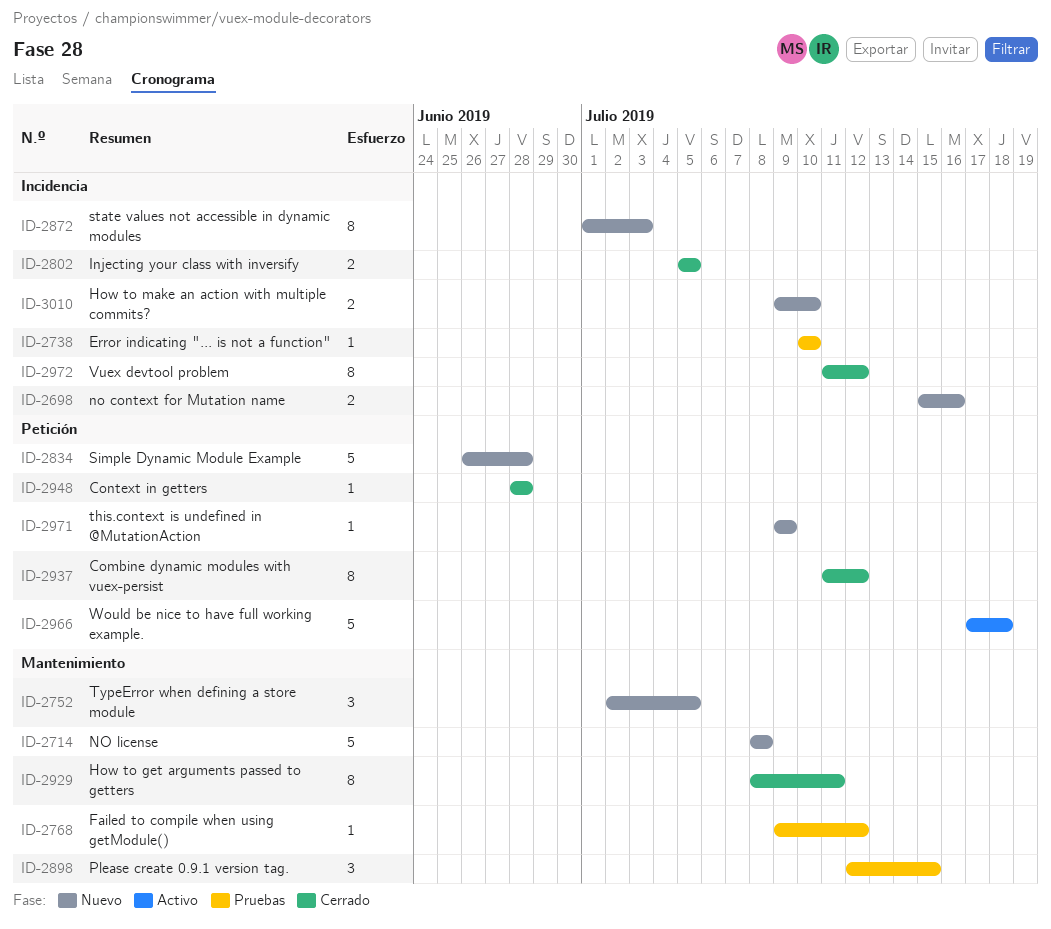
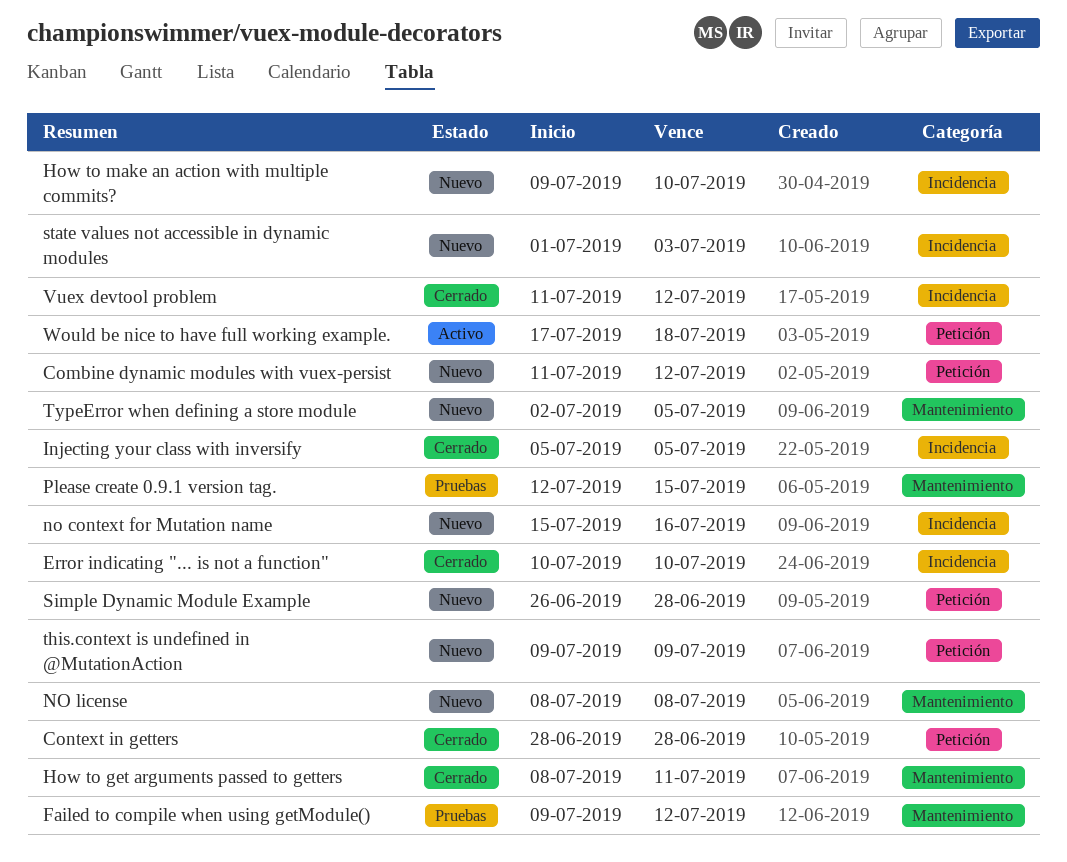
Combine dynamic modules with vuex-persist, status: Cerrado -> Nuevo
Error indicating "... is not a function", status: Pruebas -> Cerrado

